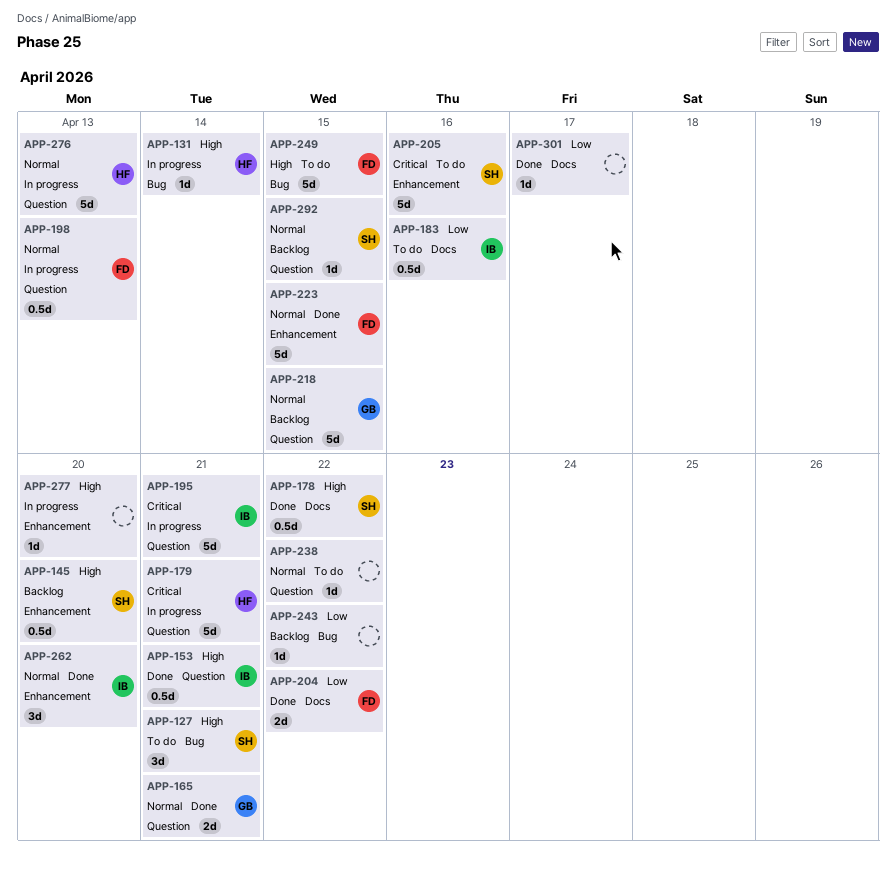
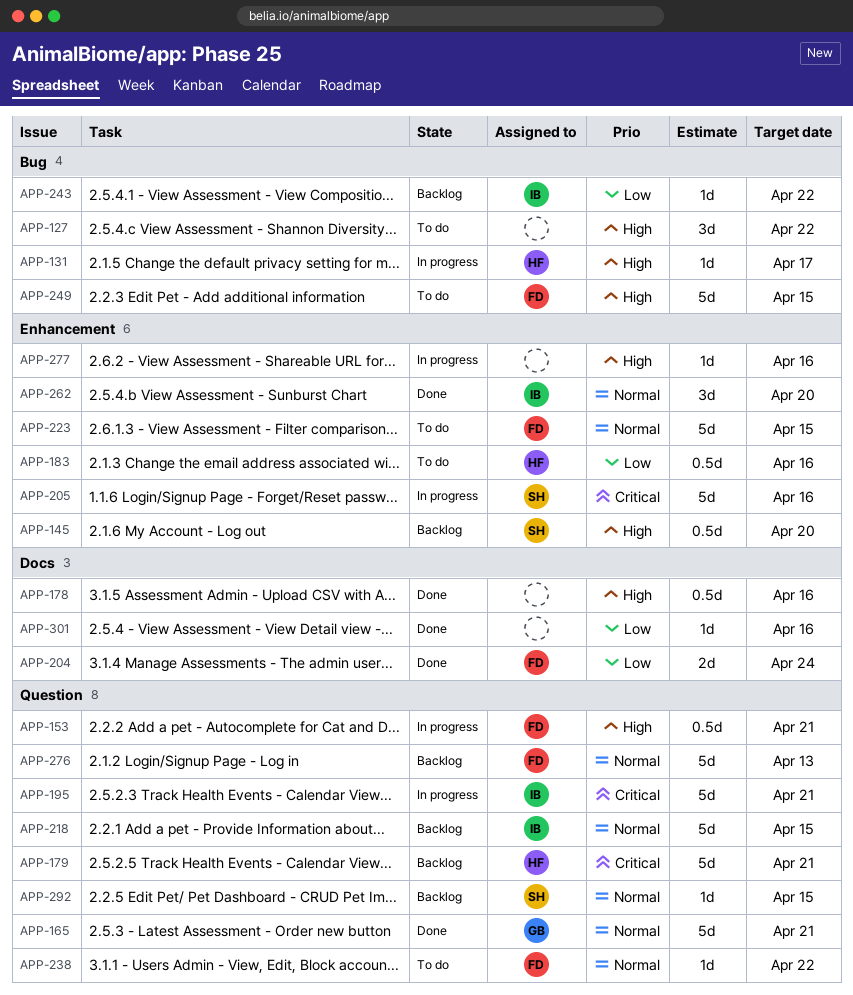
APP-127, owner: SH -> none
APP-127, due: Apr 21 -> Apr 22
APP-131, due: Apr 14 -> Apr 17
APP-153, status: Done -> In progress
APP-153, owner: IB -> FD
APP-165, estimate: 2d -> 5d
APP-178, owner: SH -> none
APP-178, due: Apr 22 -> Apr 16
APP-179, status: In progress -> Backlog
APP-183, owner: IB -> HF
APP-183, label: Docs -> Enhancement
APP-198: present -> none
APP-204, due: Apr 22 -> Apr 24
APP-205, status: To do -> In progress
APP-218, owner: GB -> IB
APP-223, status: Done -> To do
APP-238, owner: none -> FD
APP-243, owner: none -> IB
APP-276, status: In progress -> Backlog
APP-276, owner: HF -> FD
APP-277, due: Apr 20 -> Apr 16
APP-301, due: Apr 17 -> Apr 16

